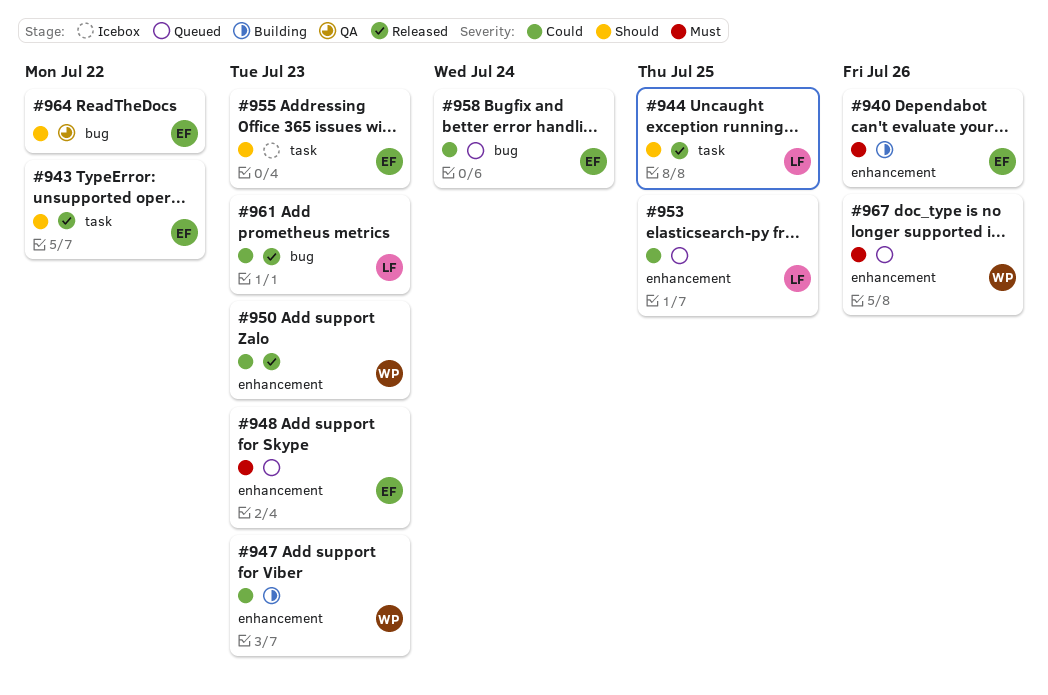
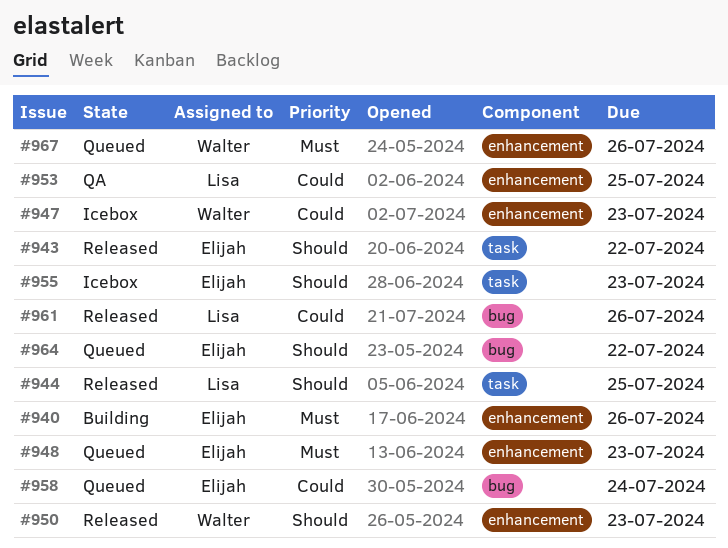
#947, status: Building -> Icebox
#950, priority: Could -> Should
#953, status: Queued -> QA
#961, due: Jul 23 -> Jul 26
#964, status: QA -> Queued

